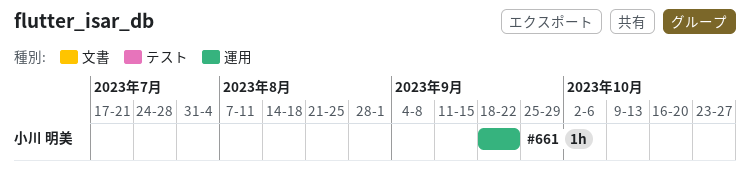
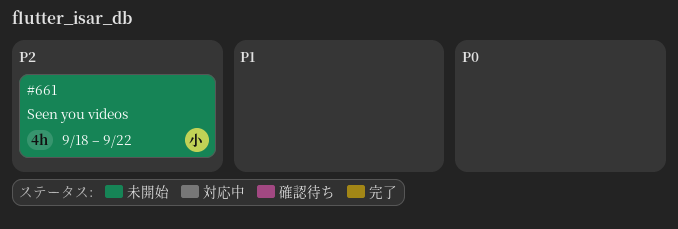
#661, estimate: 1h -> 4h

